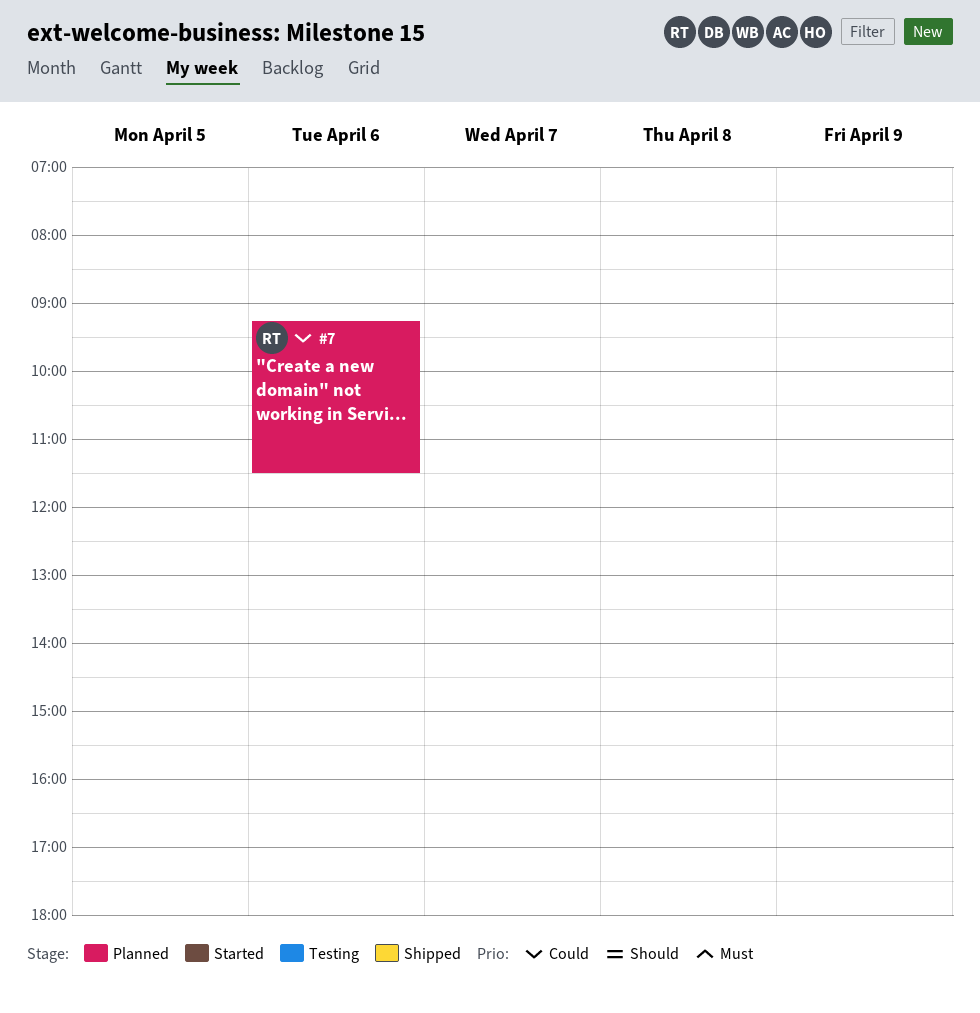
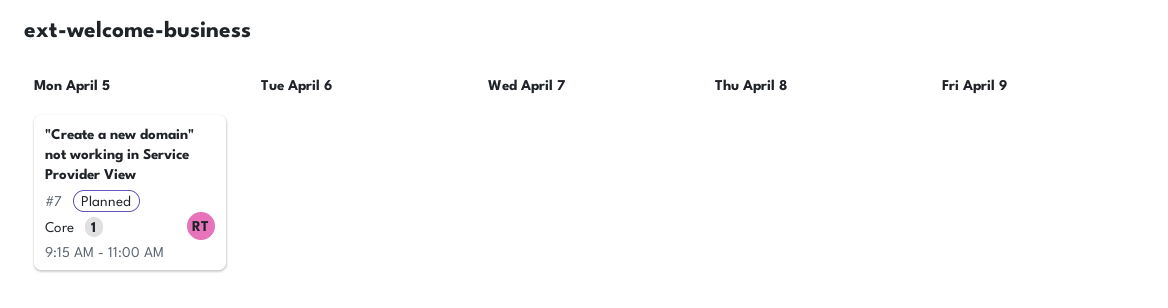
#7, day: Apr 6 -> Apr 5
#7, ends: 11:30 -> 11:00

